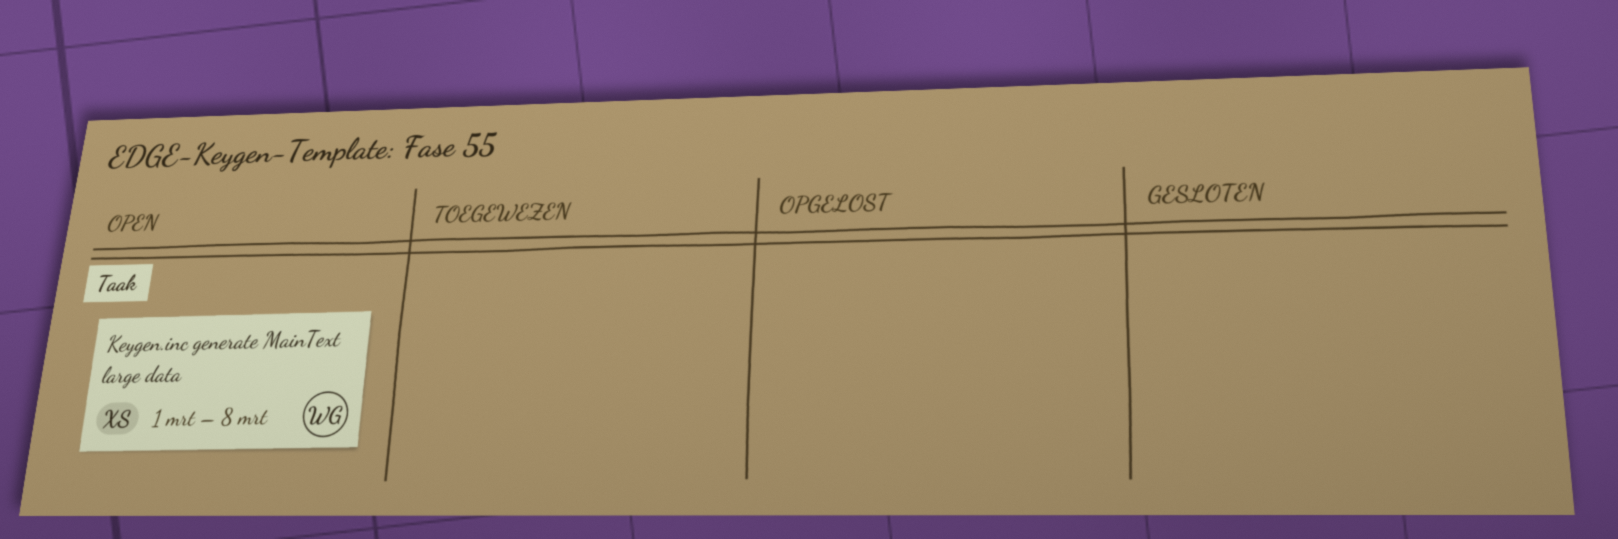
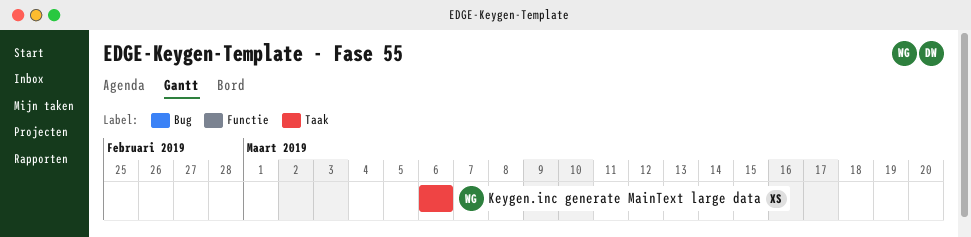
Keygen.inc generate MainText large data, start: Mar 1 -> Mar 6
Keygen.inc generate MainText large data, due: Mar 8 -> Mar 6

